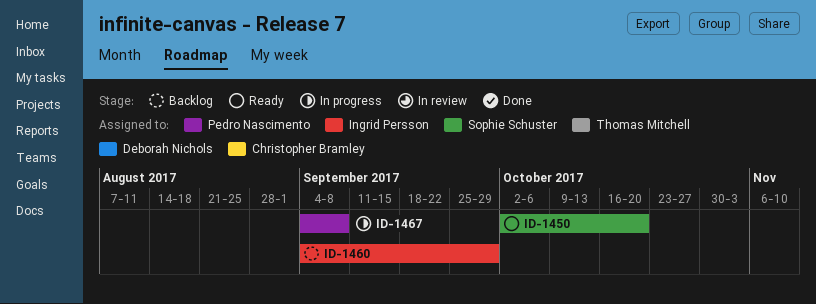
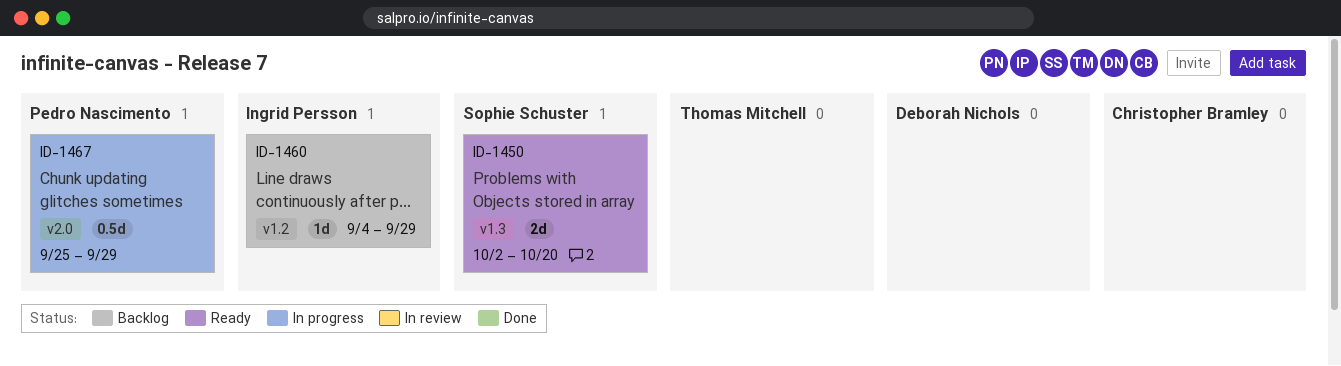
ID-1467, start: Sep 4 -> Sep 25
ID-1467, due: Sep 8 -> Sep 29

